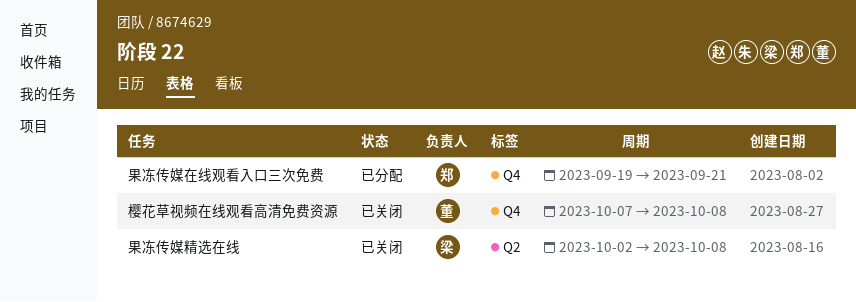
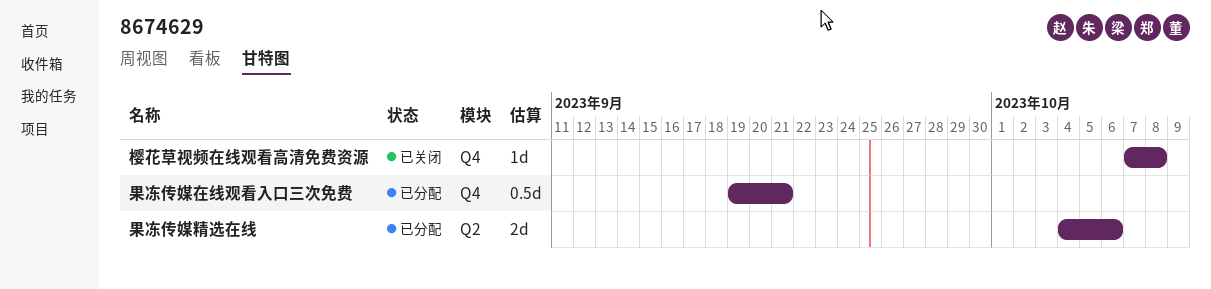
果冻传媒精选在线, status: 已关闭 -> 已分配
果冻传媒精选在线, start: Oct 2 -> Oct 4
果冻传媒精选在线, due: Oct 8 -> Oct 6

